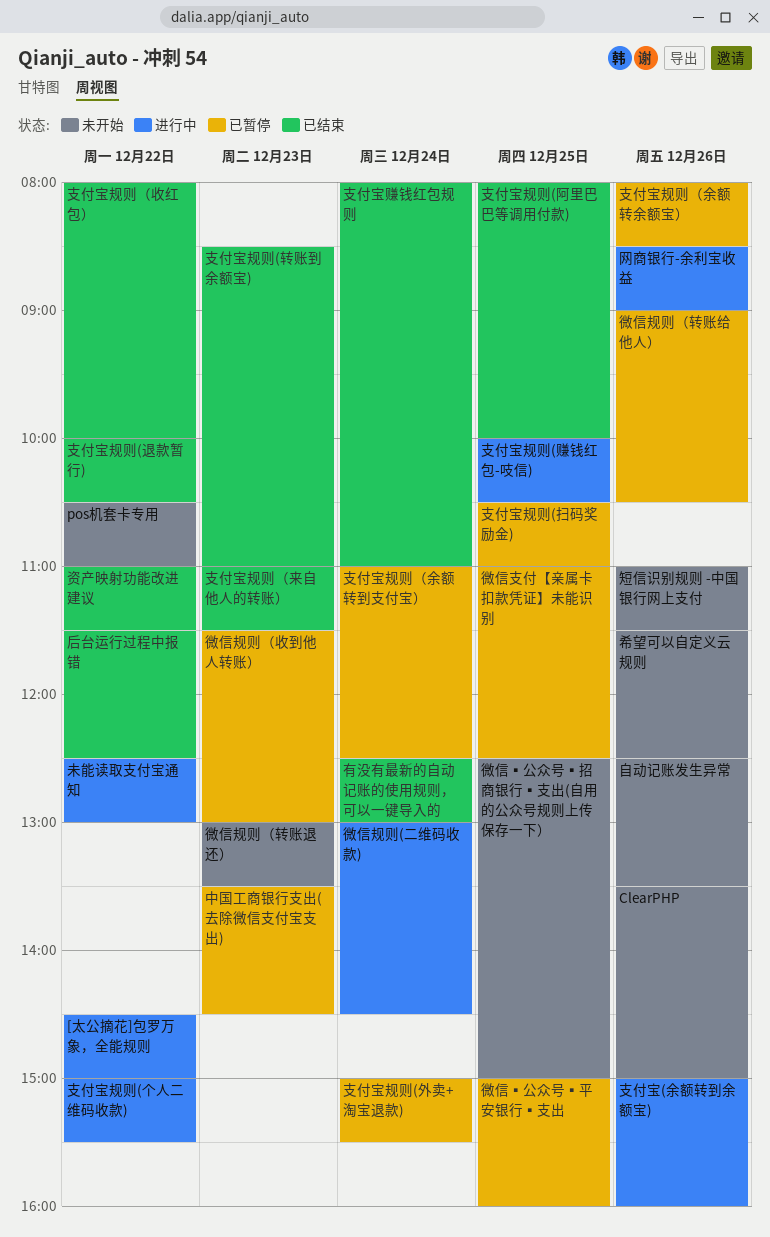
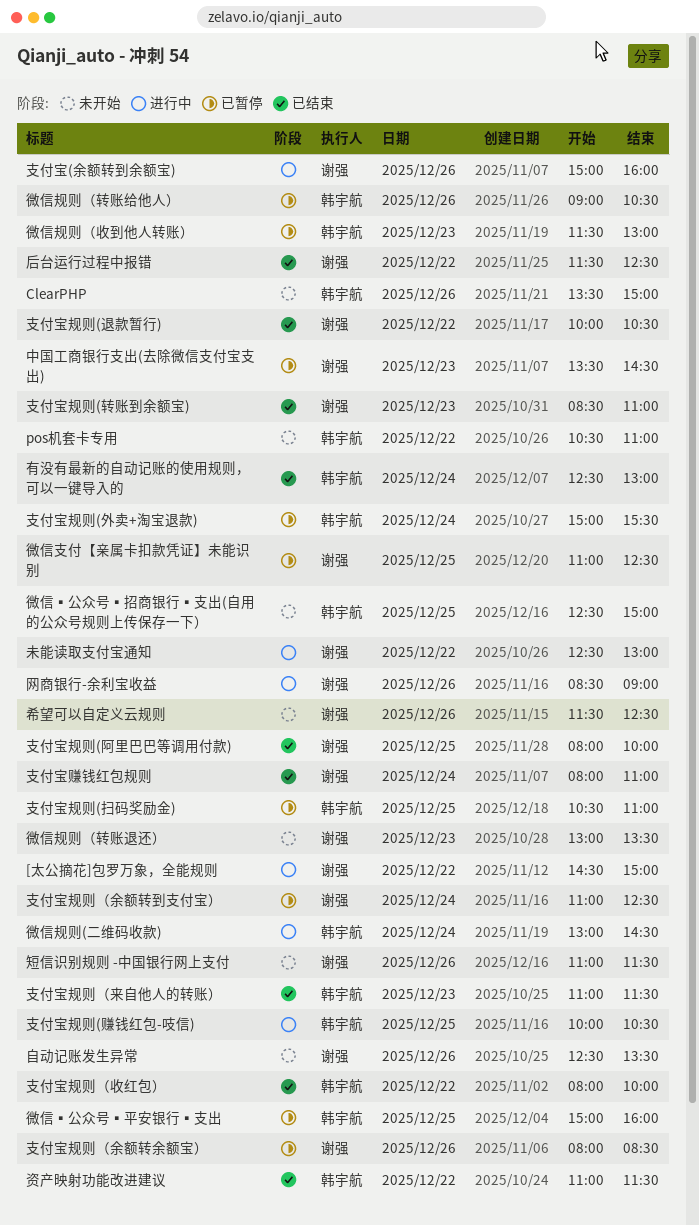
支付宝规则(个人二维码收款): present -> none

